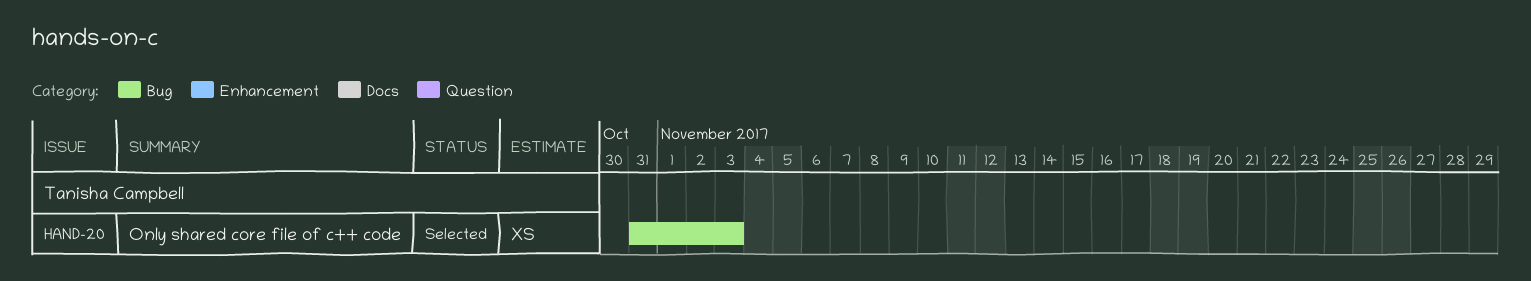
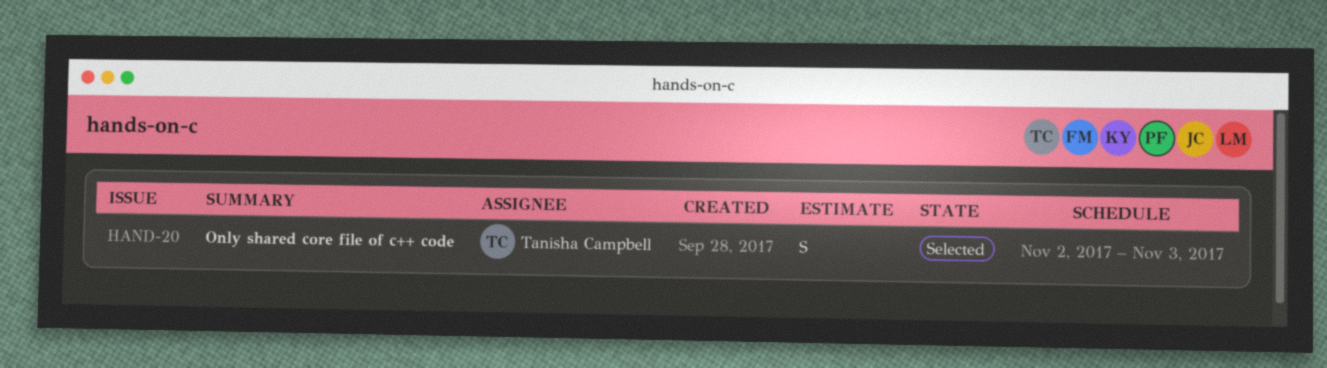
HAND-20, estimate: XS -> S
HAND-20, start: Oct 31 -> Nov 2

